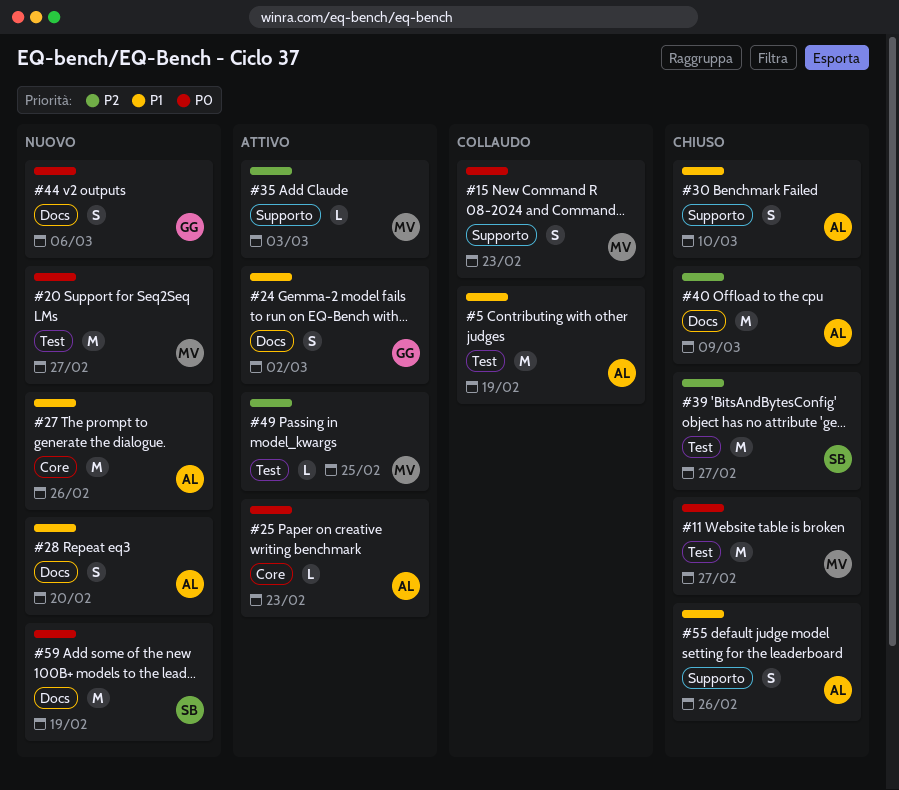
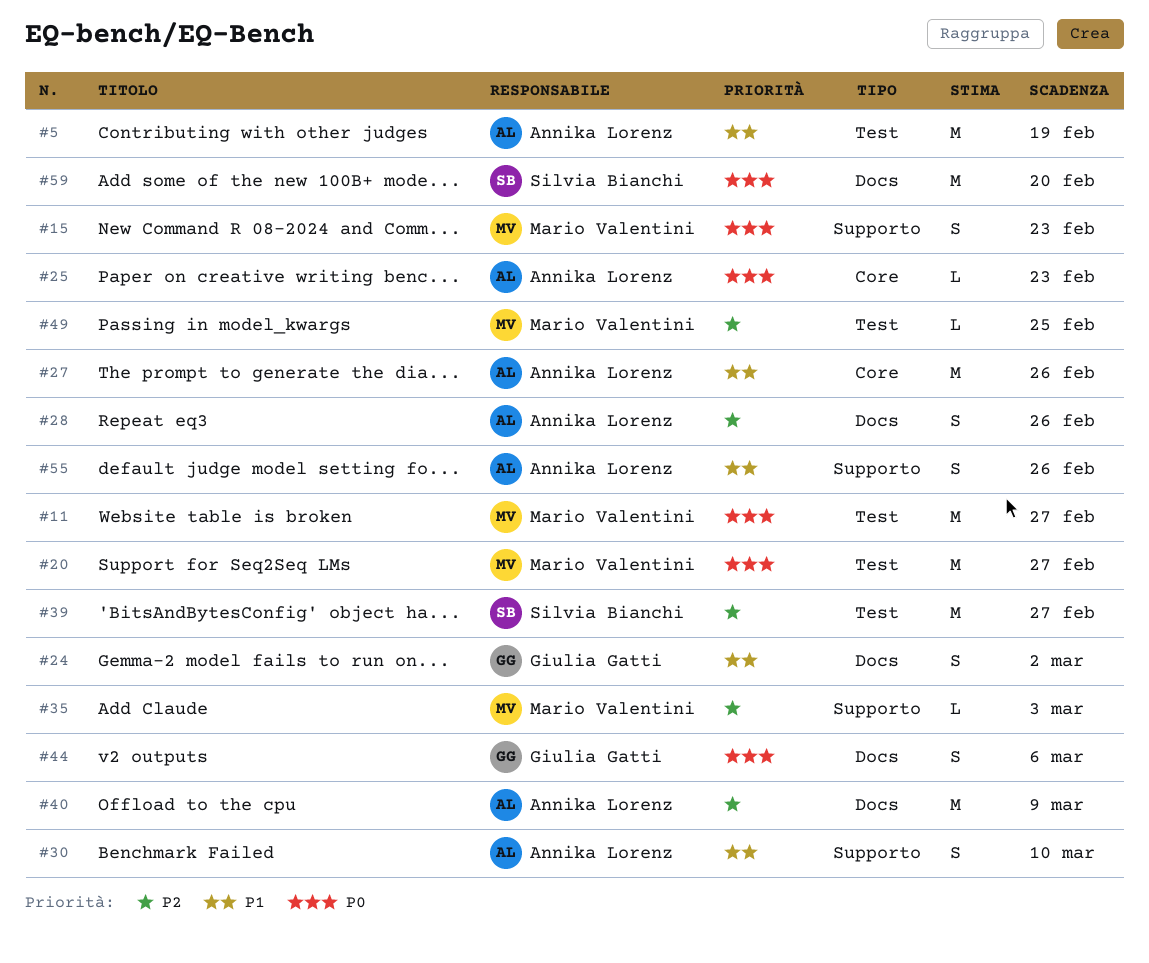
#28, priority: P1 -> P2
#28, due: Feb 20 -> Feb 26
#59, due: Feb 19 -> Feb 20

